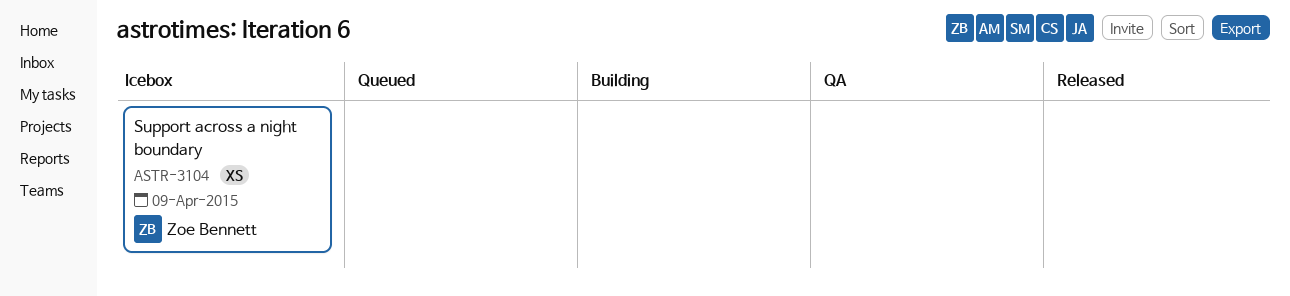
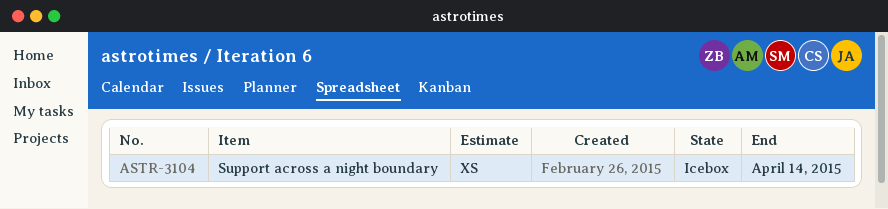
ASTR-3104, due: Apr 9 -> Apr 14

